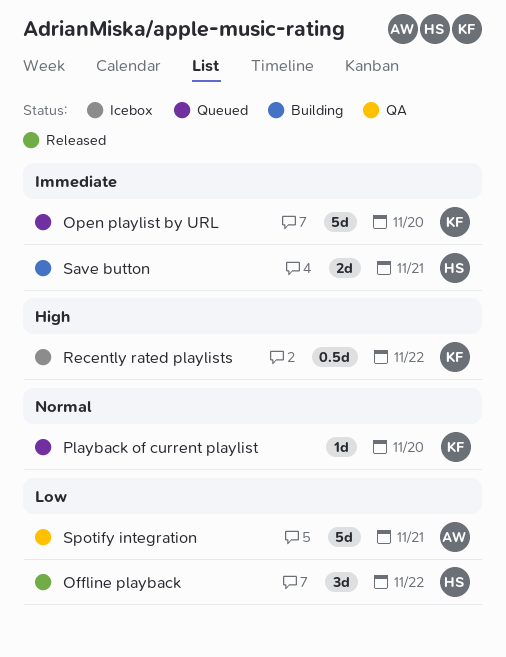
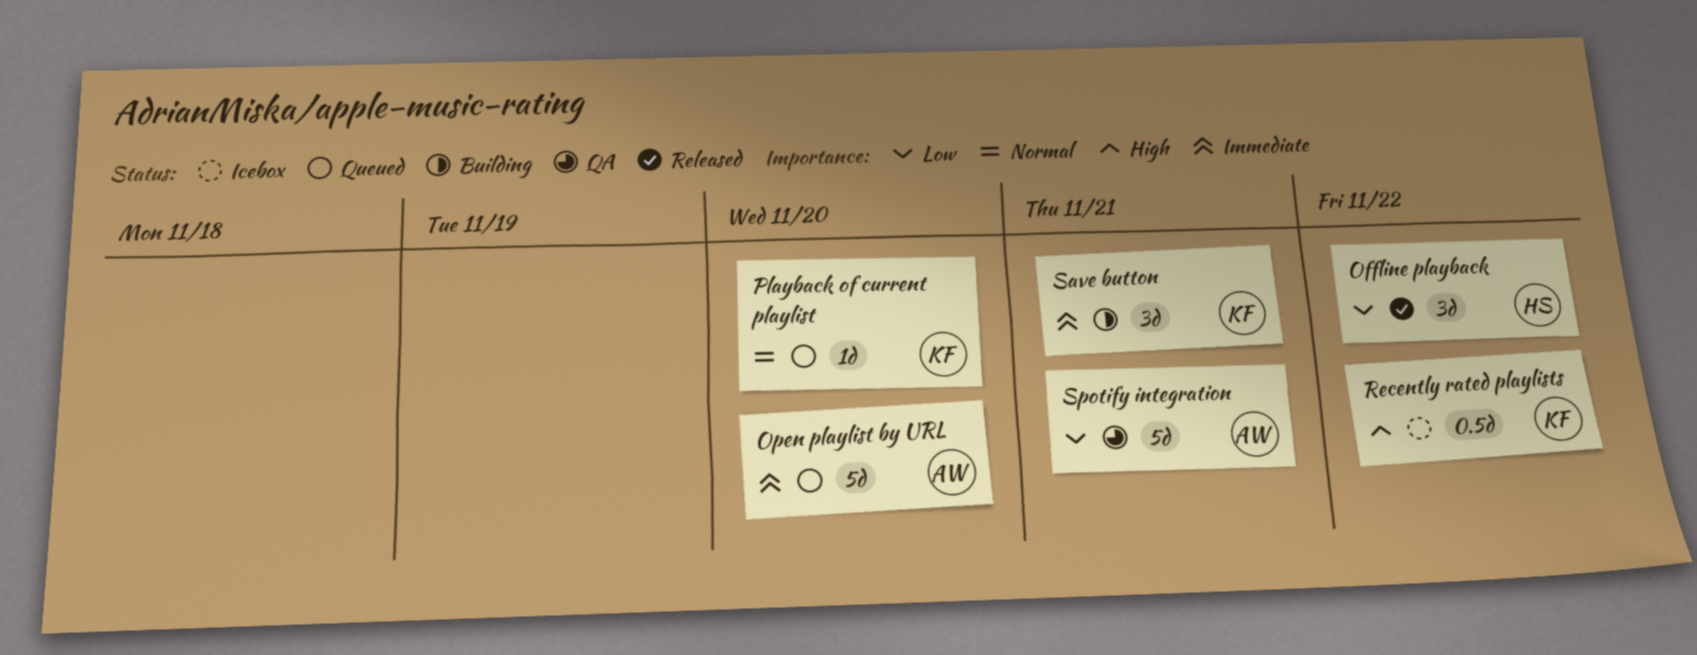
Open playlist by URL, owner: KF -> AW
Save button, owner: HS -> KF
Save button, estimate: 2d -> 3d

